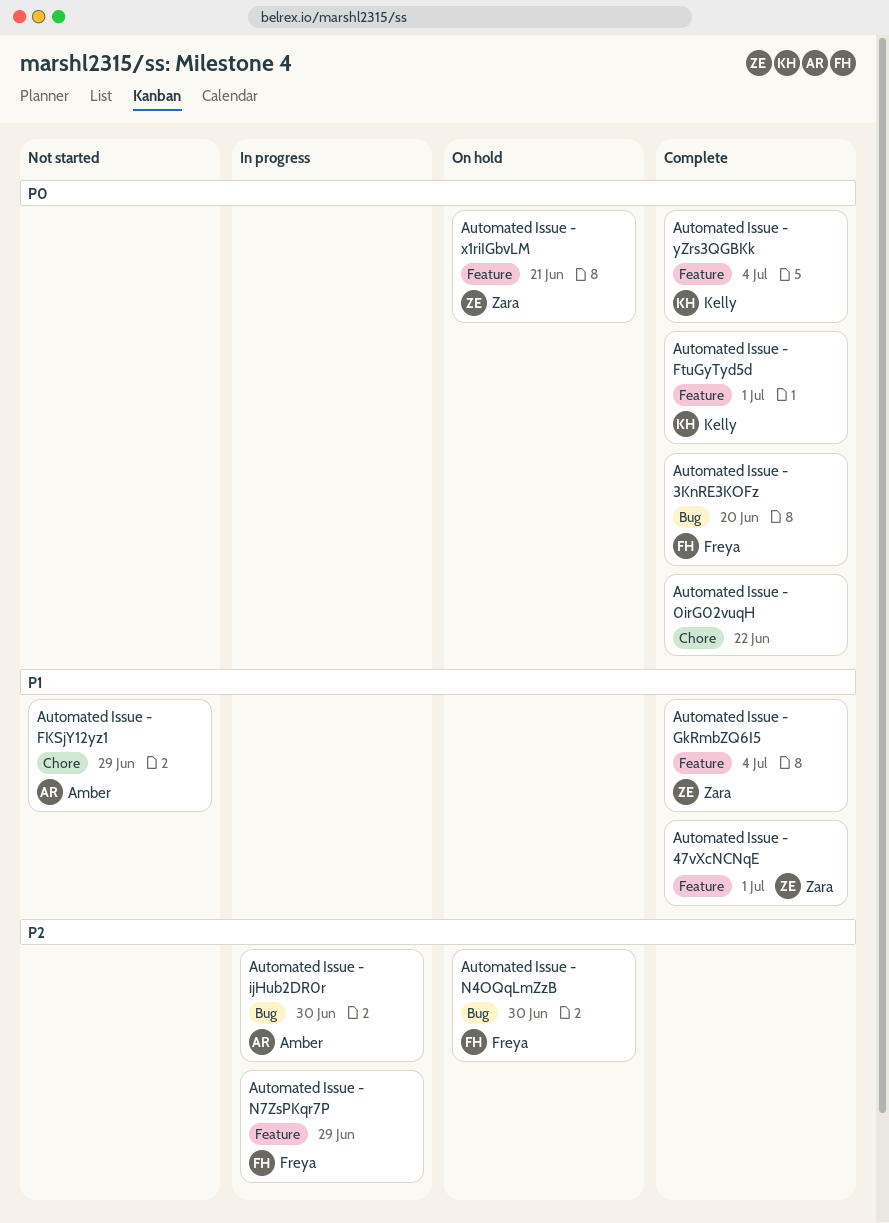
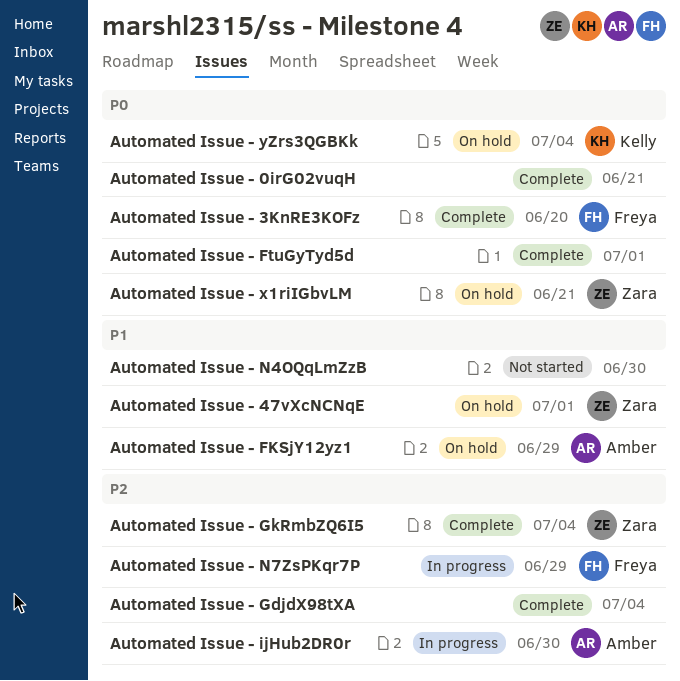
Automated Issue - 0irG02vuqH, due: Jun 22 -> Jun 21
Automated Issue - 47vXcNCNqE, status: Complete -> On hold
Automated Issue - FKSjY12yz1, status: Not started -> On hold
Automated Issue - FtuGyTyd5d, owner: Kelly -> none
Automated Issue - GdjdX98tXA: none -> present
Automated Issue - GkRmbZQ6I5, priority: P1 -> P2
Automated Issue - N4OQqLmZzB, status: On hold -> Not started
Automated Issue - N4OQqLmZzB, owner: Freya -> none
Automated Issue - N4OQqLmZzB, priority: P2 -> P1
Automated Issue - yZrs3QGBKk, status: Complete -> On hold

